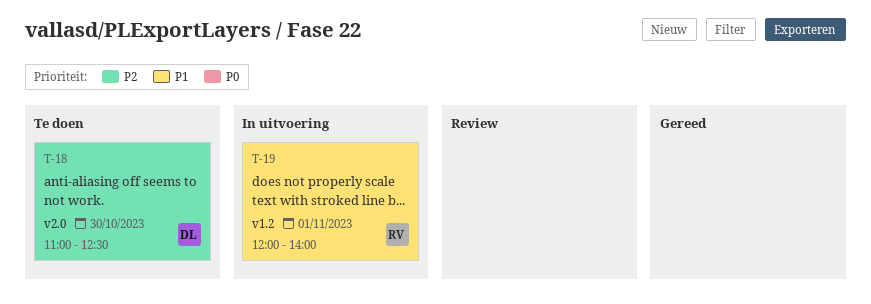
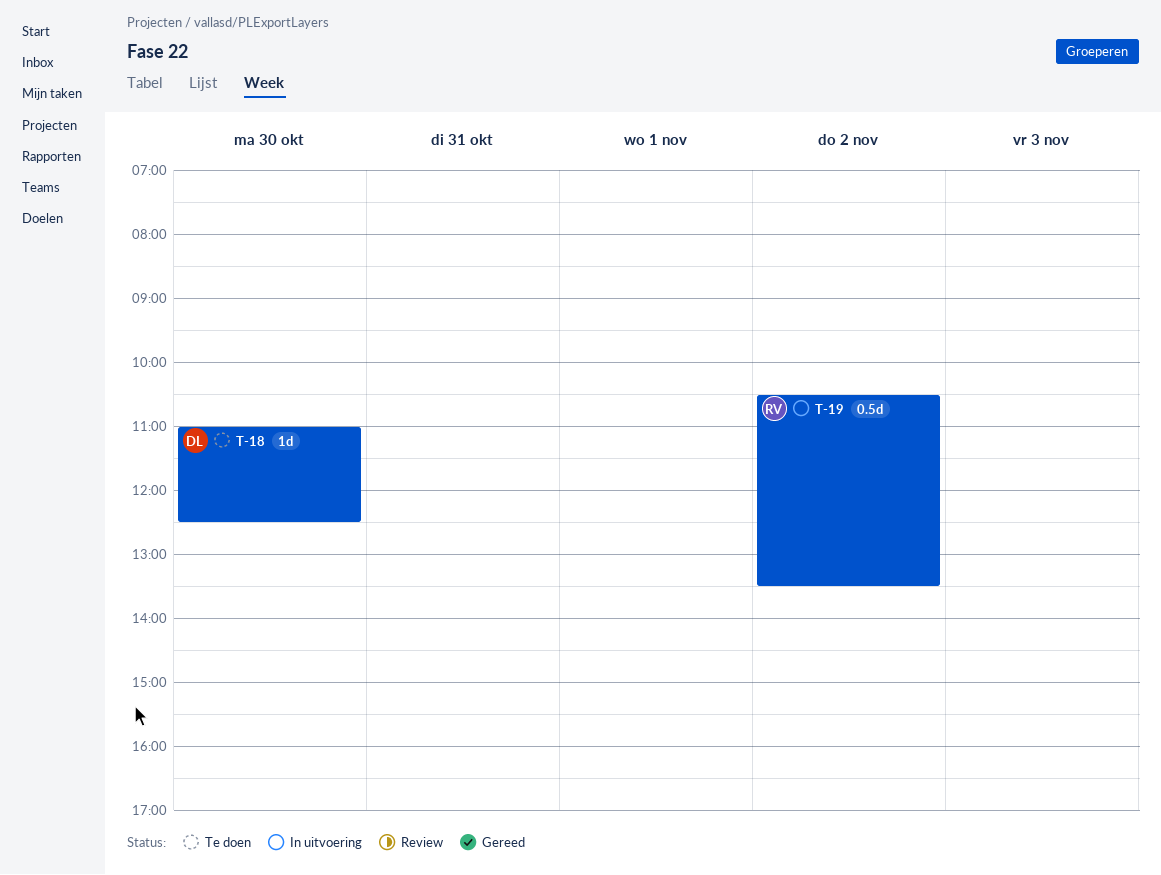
T-19, day: Nov 1 -> Nov 2
T-19, begins: 12:00 -> 10:30
T-19, ends: 14:00 -> 13:30

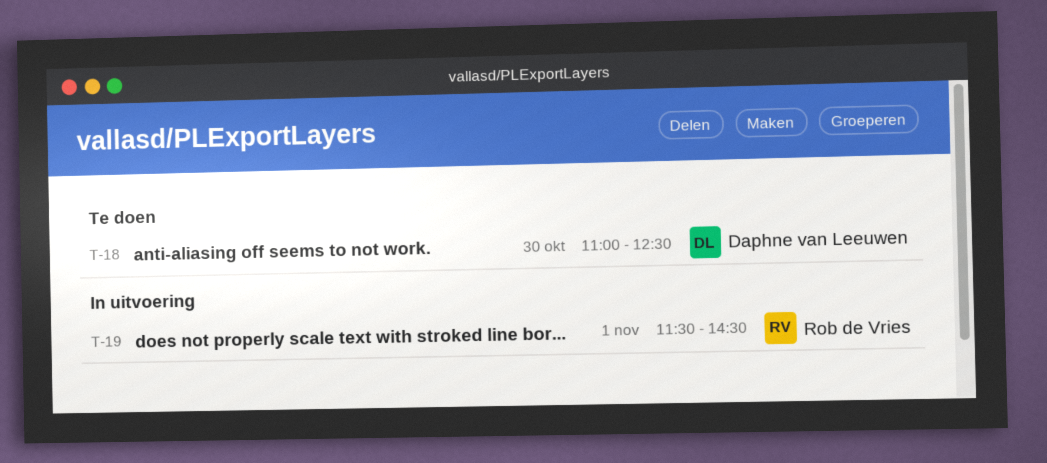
T-19, day: Nov 2 -> Nov 1
T-19, begins: 10:30 -> 11:30
T-19, ends: 13:30 -> 14:30

